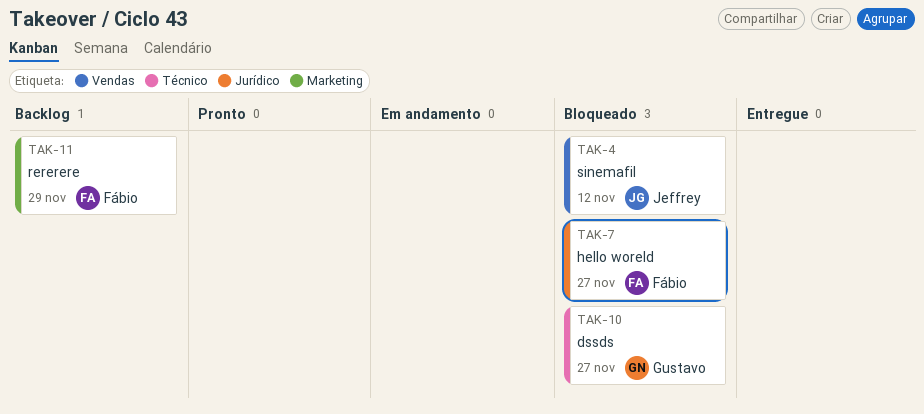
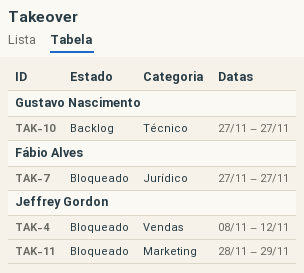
TAK-10, status: Bloqueado -> Backlog
TAK-11, status: Backlog -> Bloqueado
TAK-11, owner: Fábio Alves -> Jeffrey Gordon

